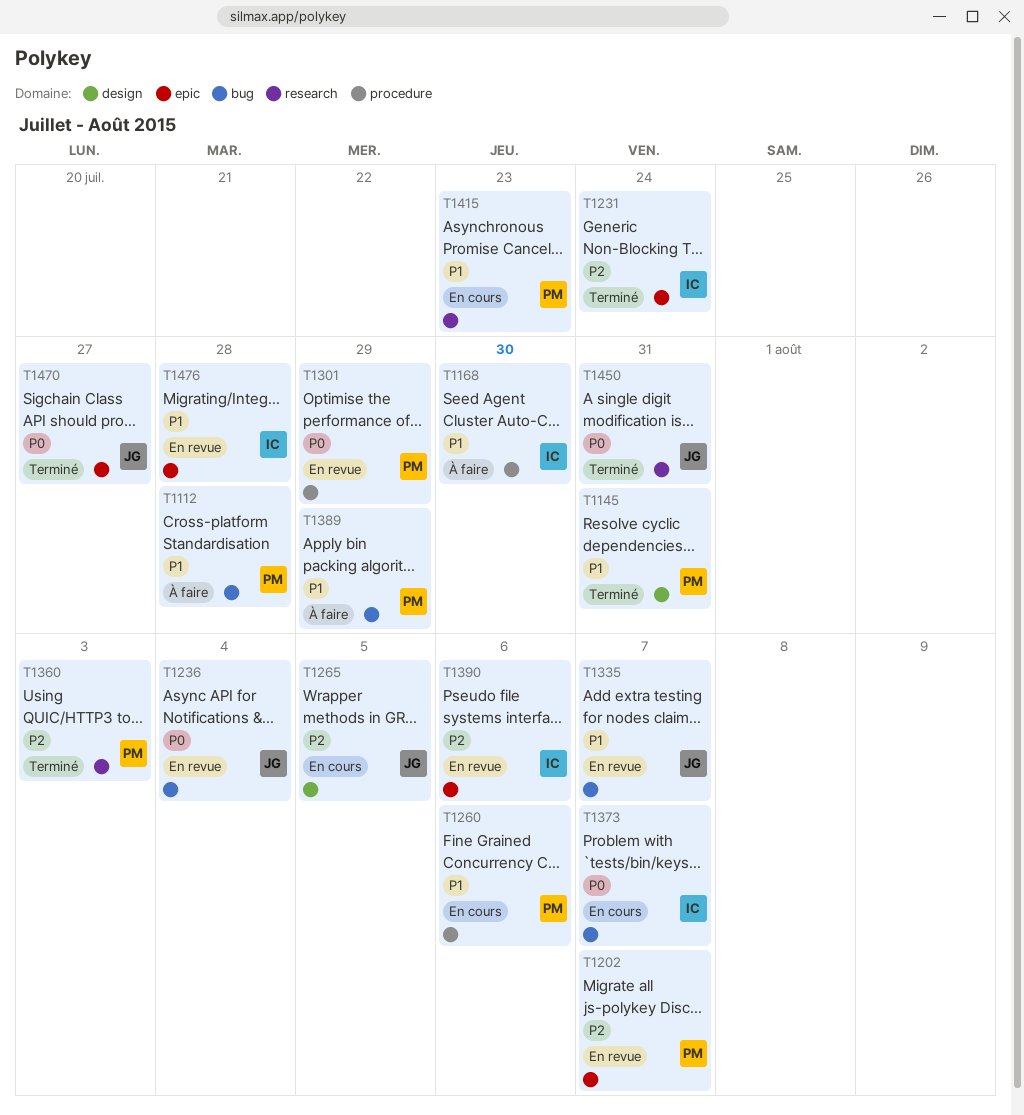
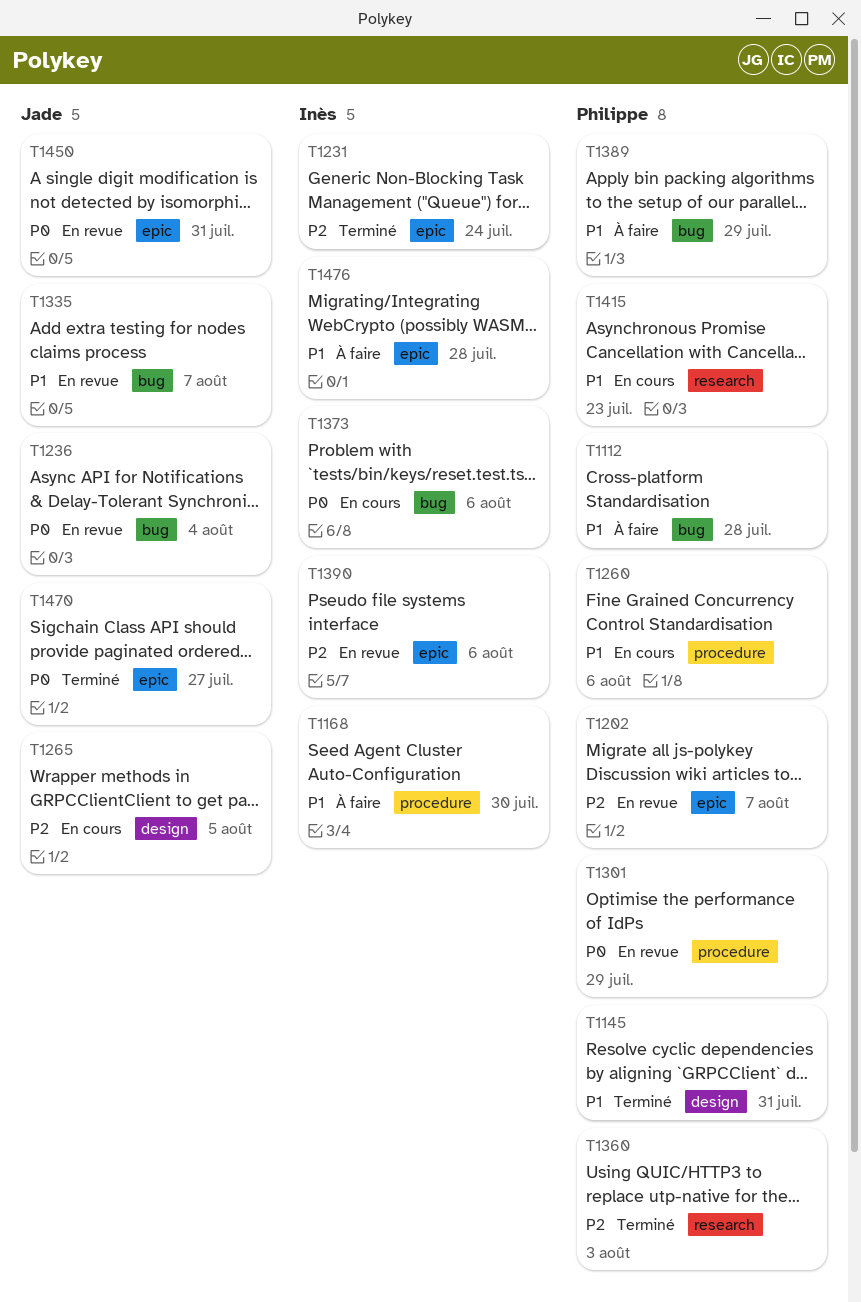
T1373, due: Aug 7 -> Aug 6
T1450, status: Terminé -> En revue
T1450, label: research -> epic
T1476, status: En revue -> À faire

